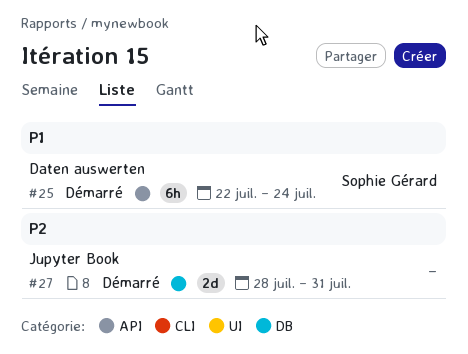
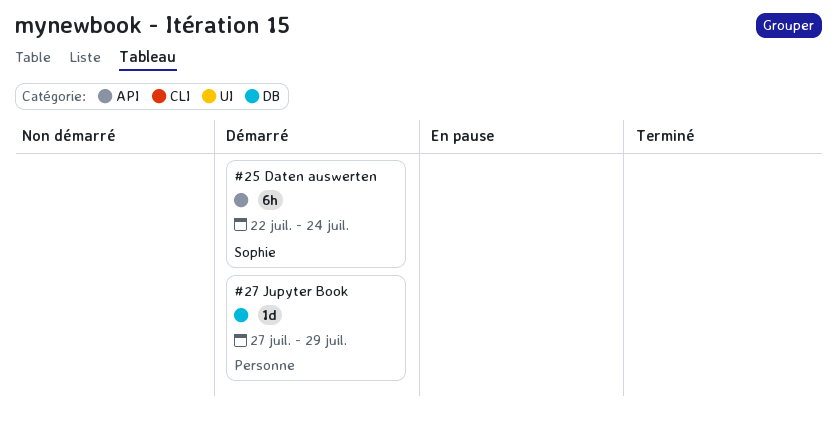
#27, estimate: 2d -> 1d
#27, start: Jul 28 -> Jul 27
#27, due: Jul 31 -> Jul 29

